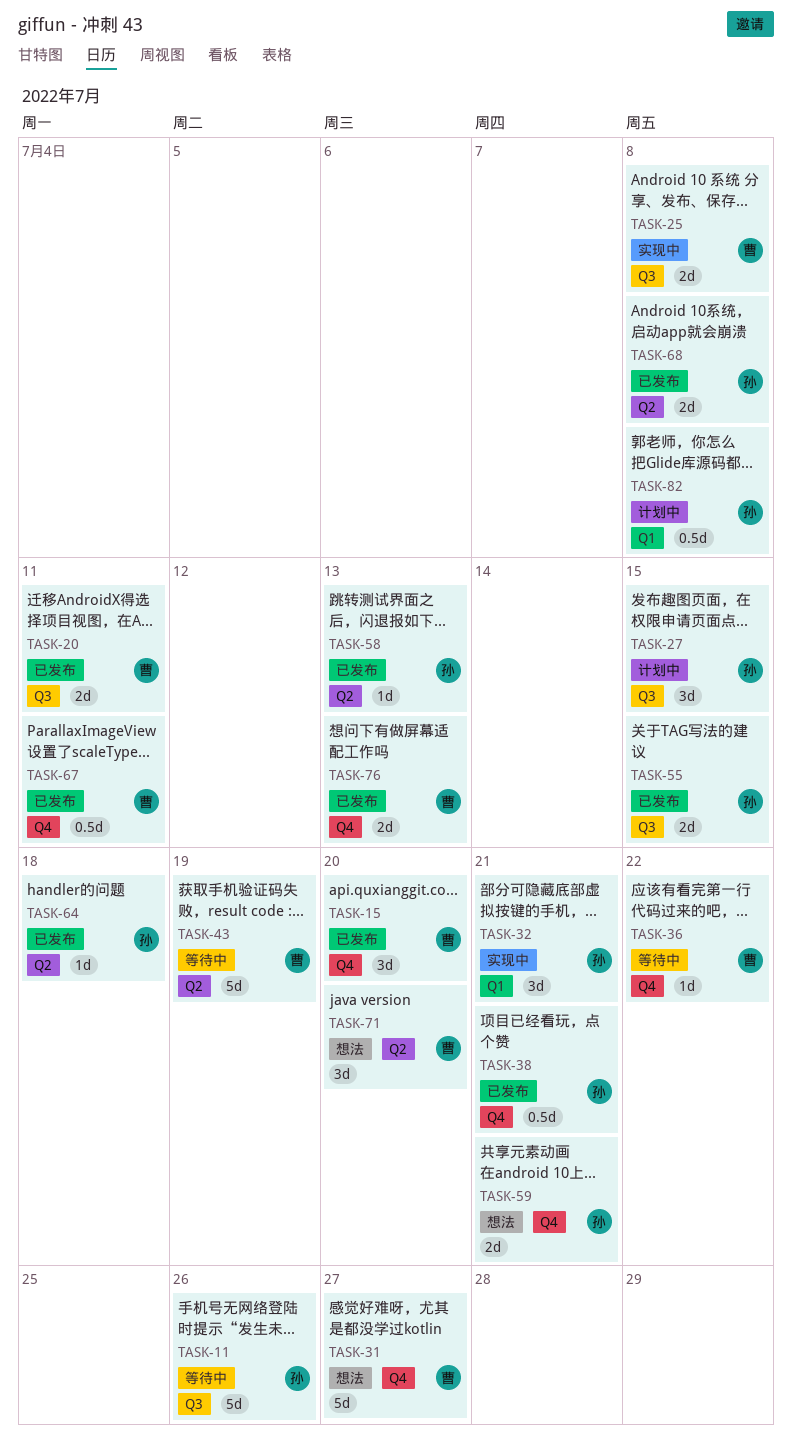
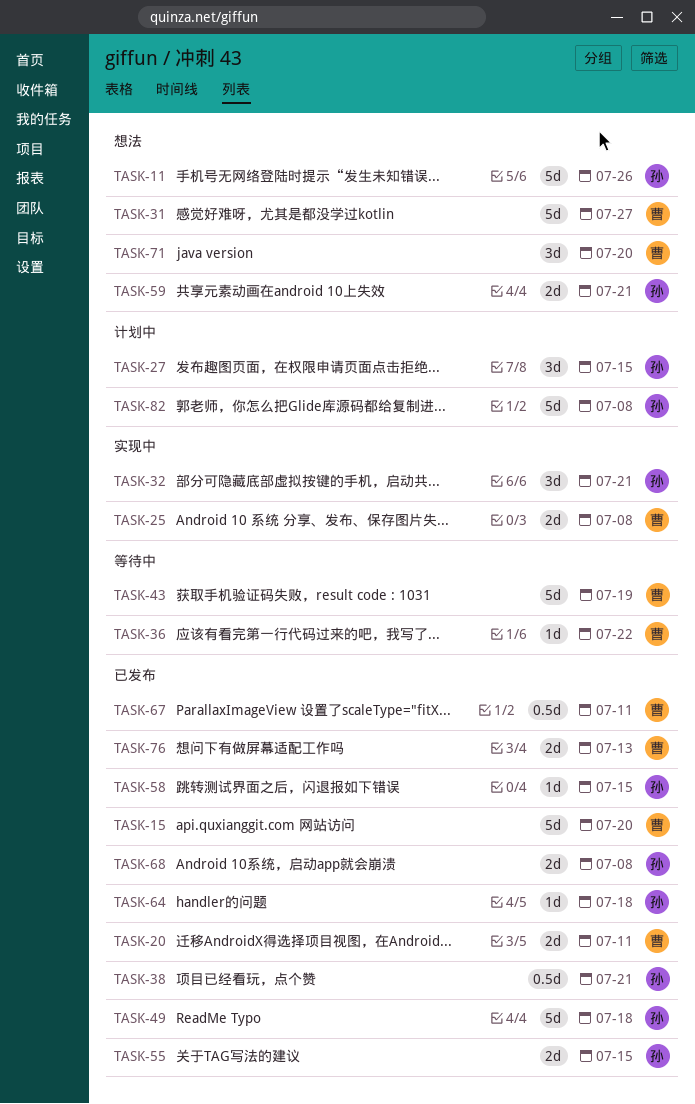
TASK-11, status: 等待中 -> 想法
TASK-15, estimate: 3d -> 5d
TASK-49: none -> present
TASK-58, due: Jul 13 -> Jul 15
TASK-82, estimate: 0.5d -> 5d

